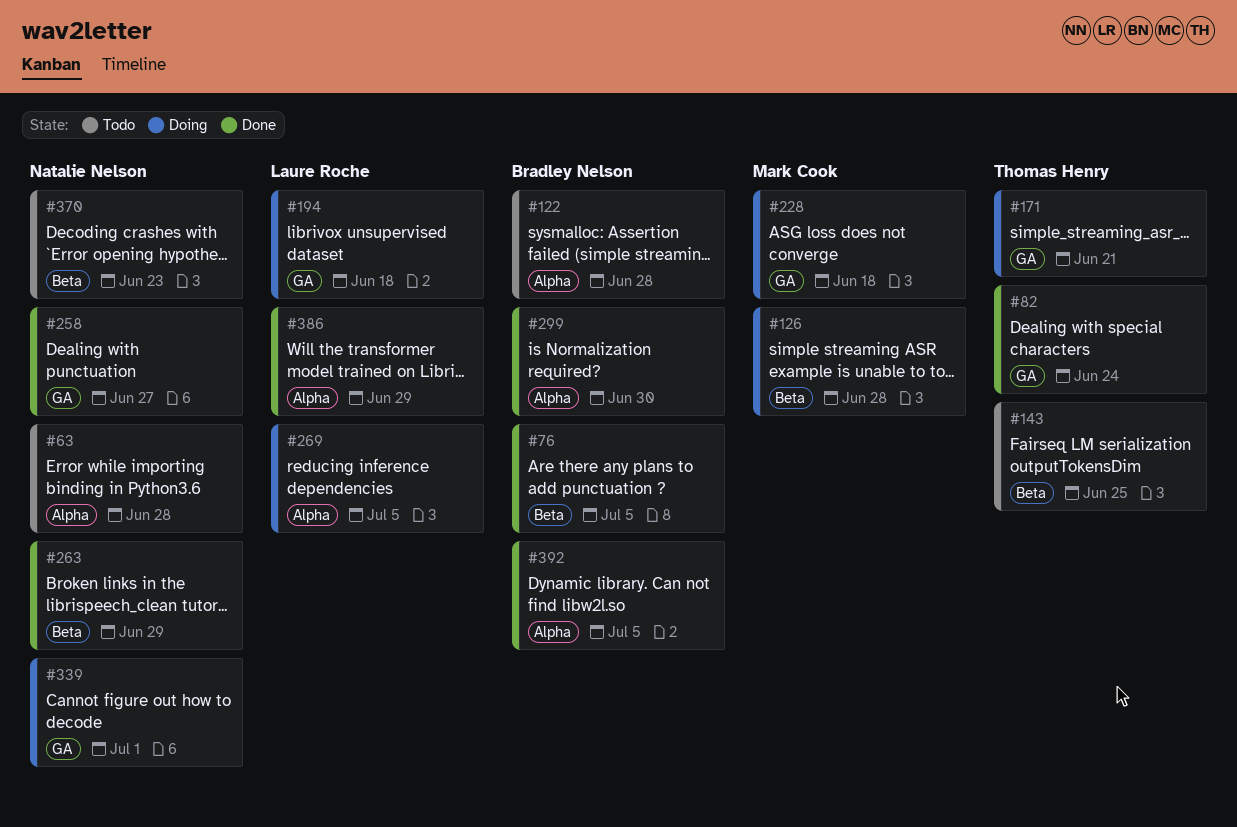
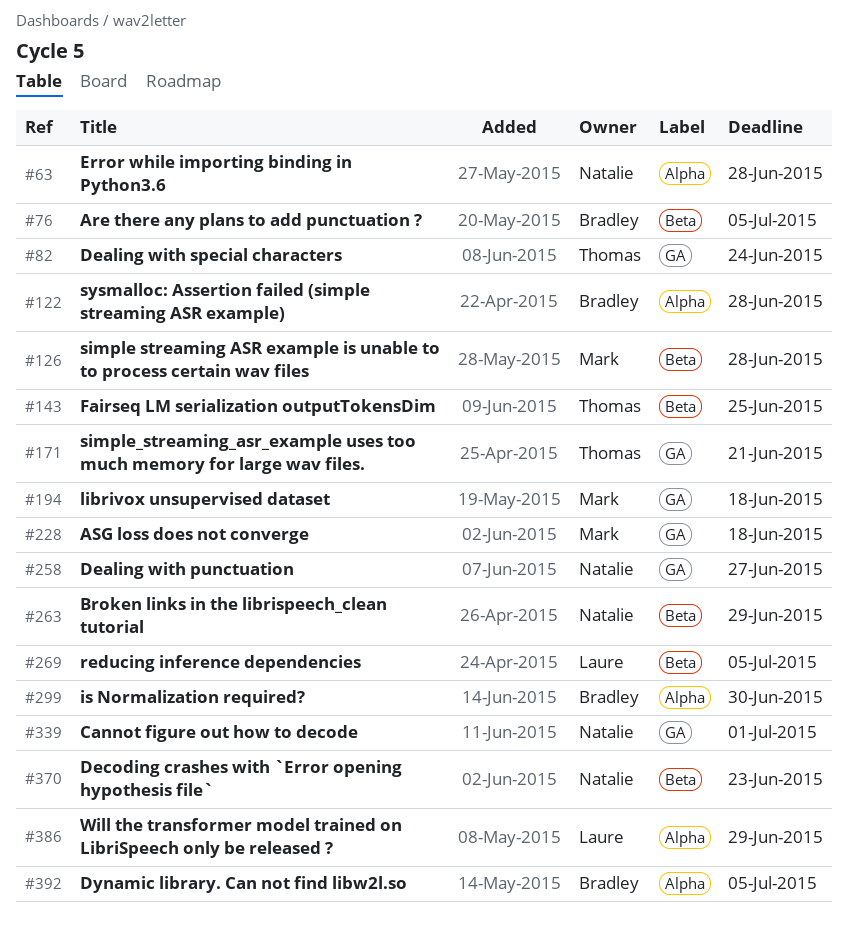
#194, owner: Laure Roche -> Mark Cook
#269, label: Alpha -> Beta

